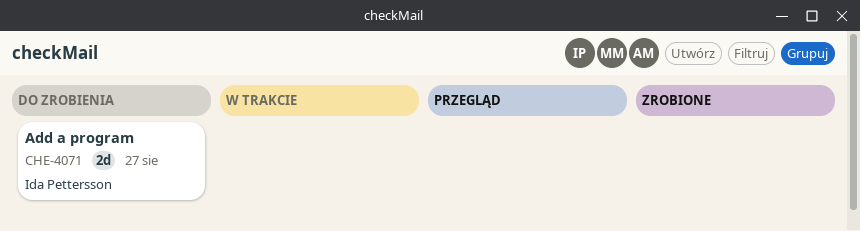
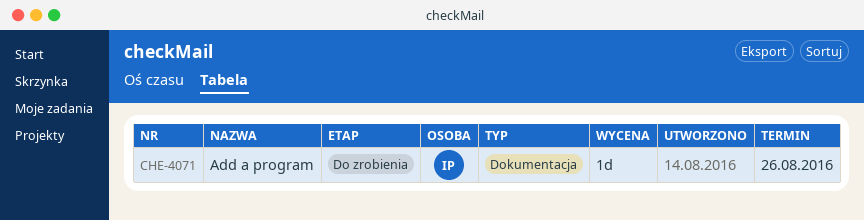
CHE-4071, estimate: 2d -> 1d
CHE-4071, due: Aug 27 -> Aug 26

